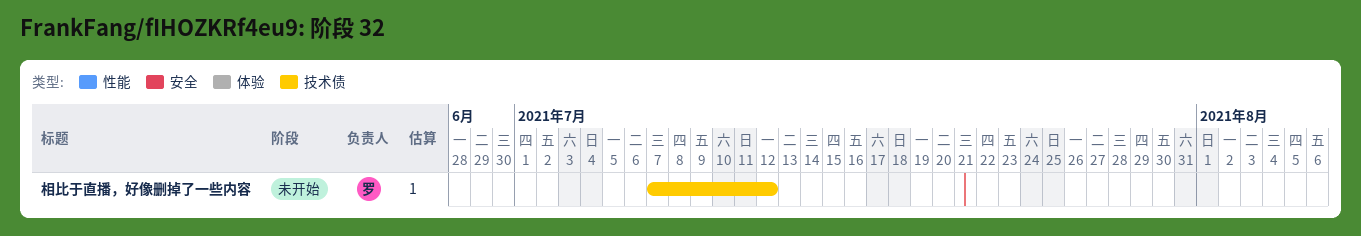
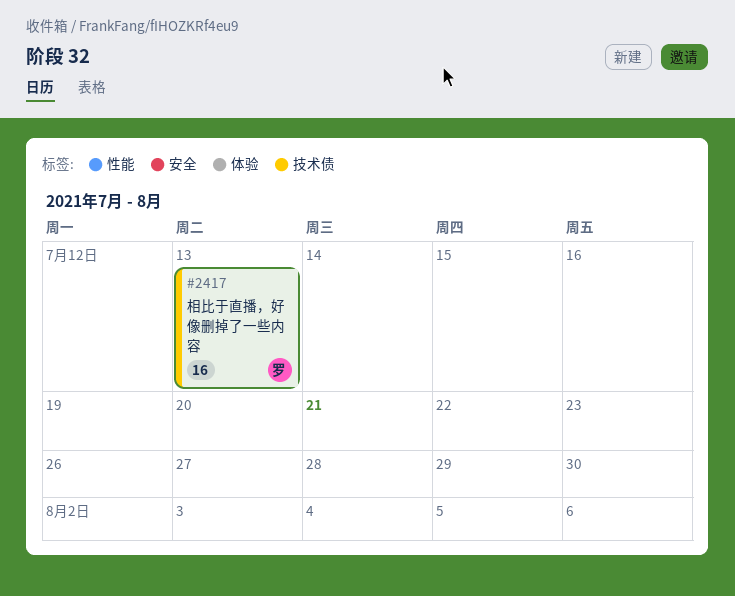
相比于直播，好像删掉了一些内容, estimate: 1 -> 16
相比于直播，好像删掉了一些内容, due: Jul 12 -> Jul 13

